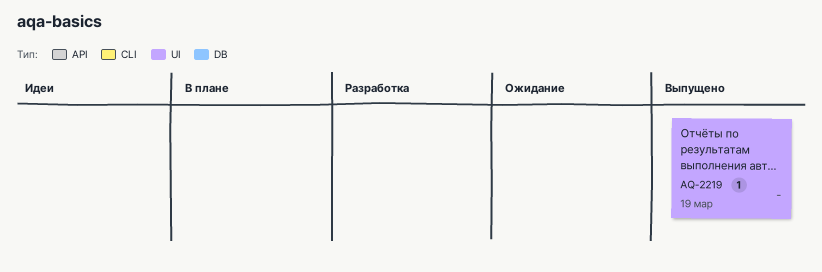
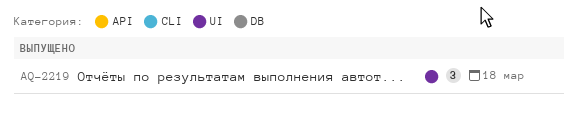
AQ-2219, estimate: 1 -> 3
AQ-2219, due: Mar 19 -> Mar 18

